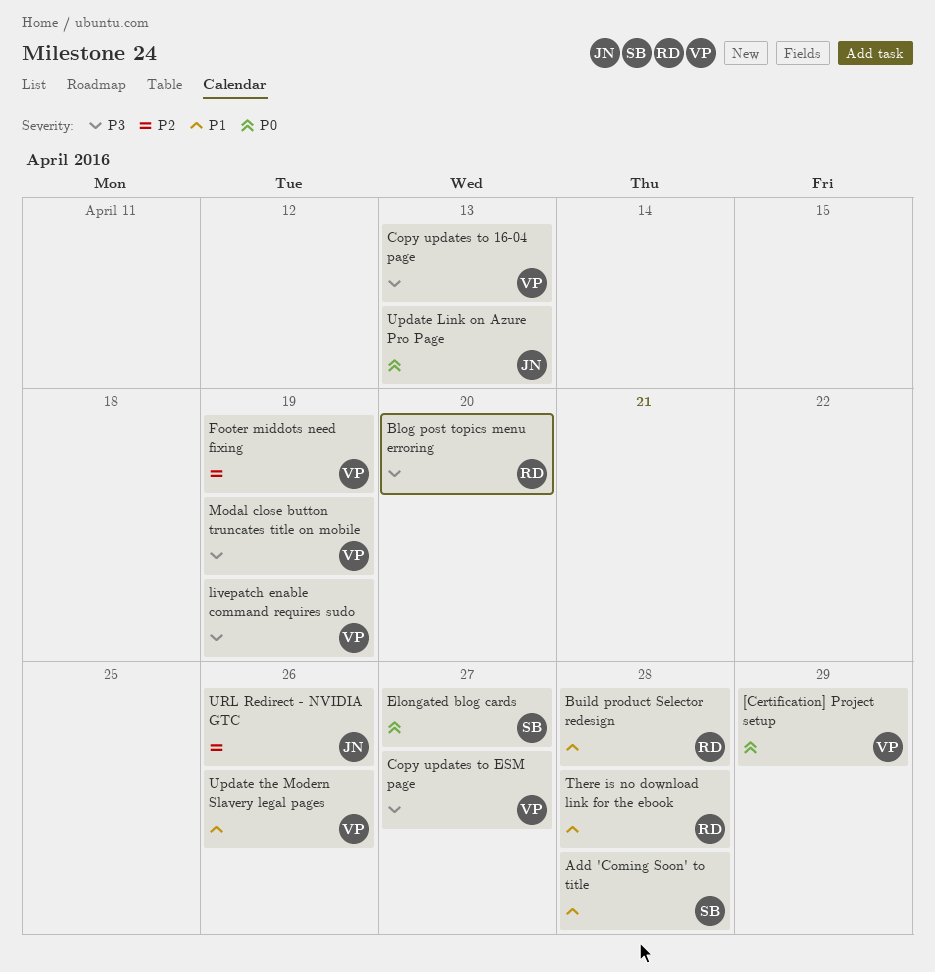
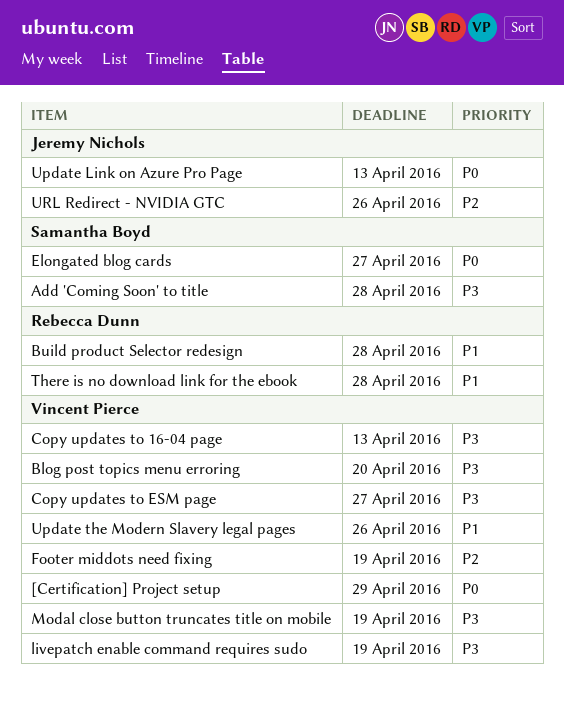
Add 'Coming Soon' to title, priority: P1 -> P3
Blog post topics menu erroring, owner: Rebecca Dunn -> Vincent Pierce

